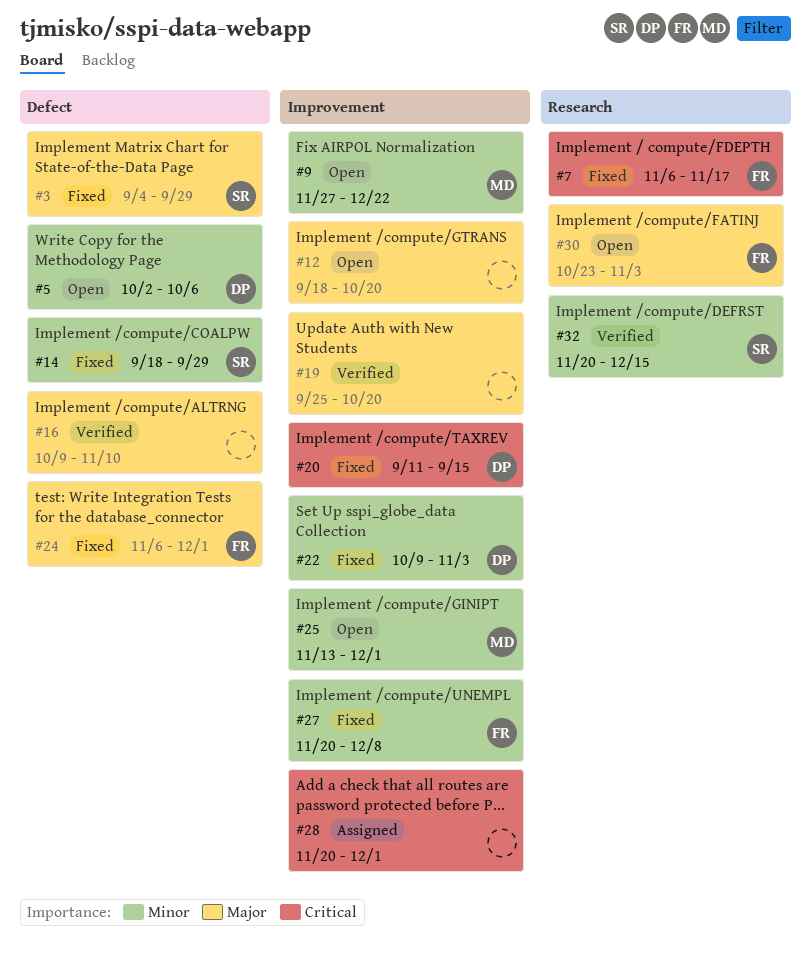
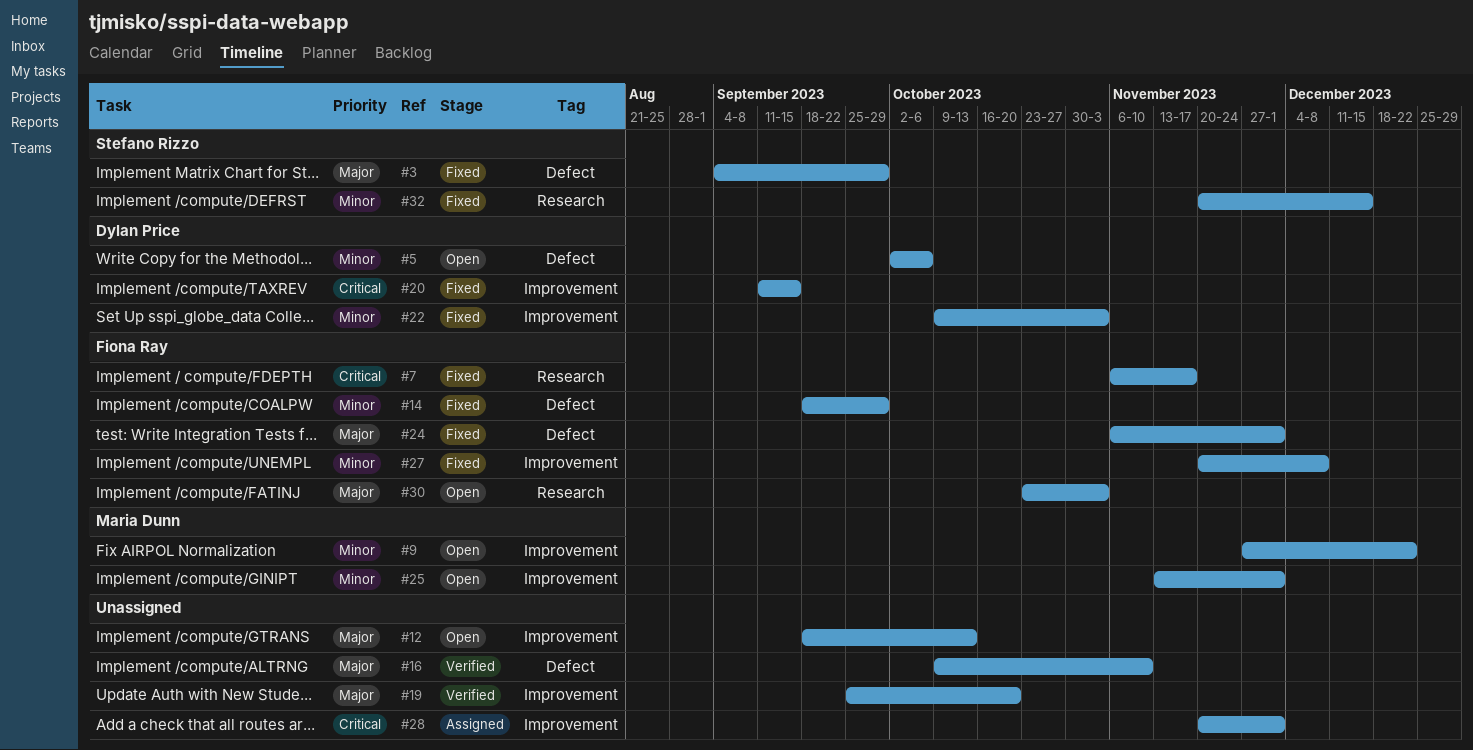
#12, due: Oct 20 -> Oct 13
#14, owner: Stefano Rizzo -> Fiona Ray
#32, status: Verified -> Fixed

